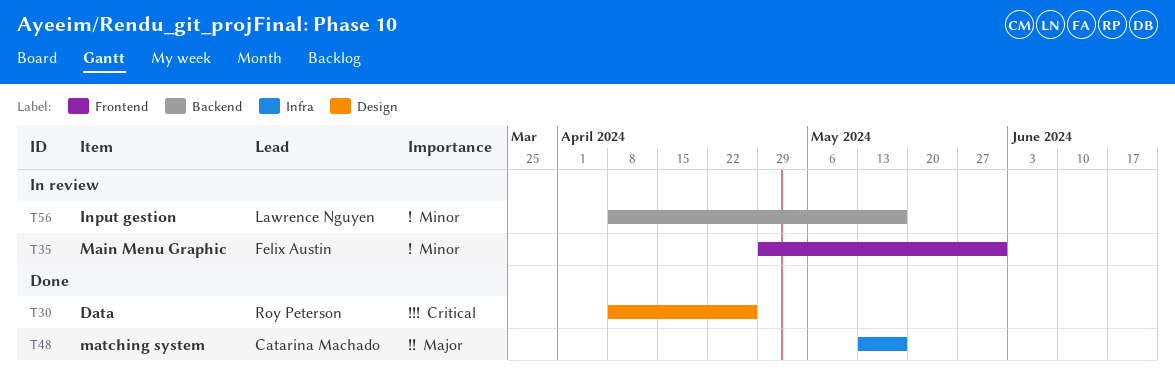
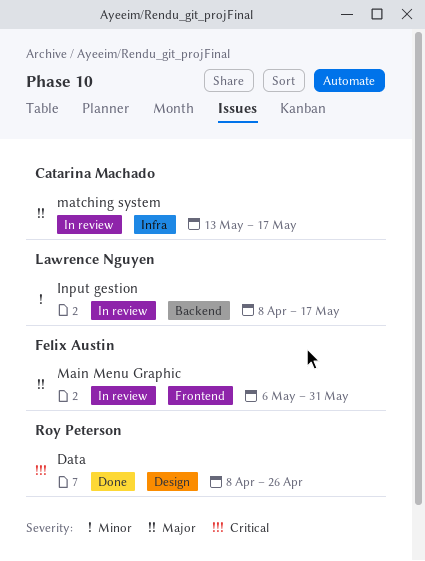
Main Menu Graphic, priority: Minor -> Major
Main Menu Graphic, start: Apr 29 -> May 6
matching system, status: Done -> In review

